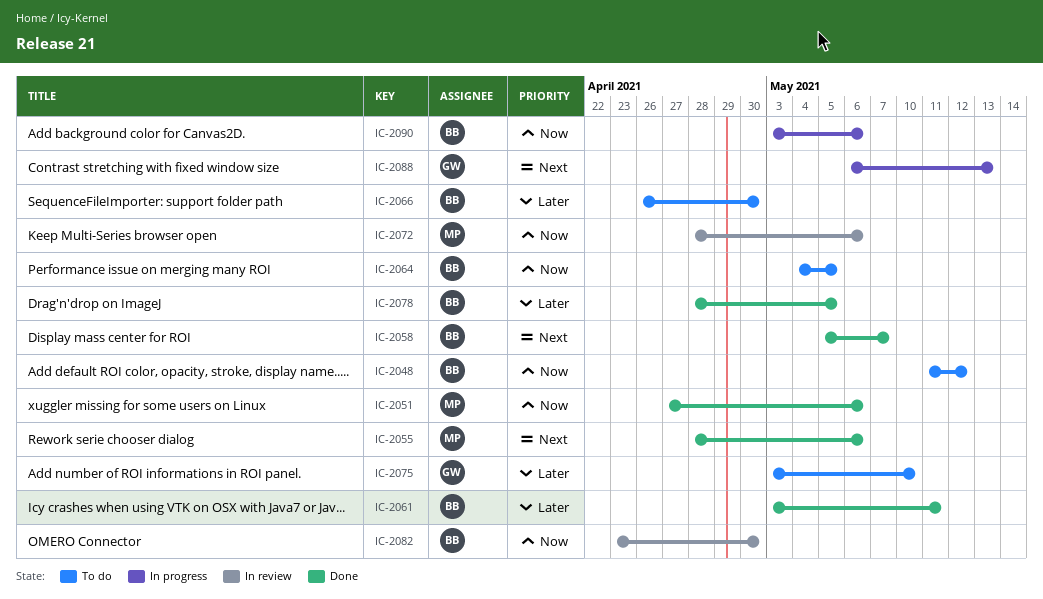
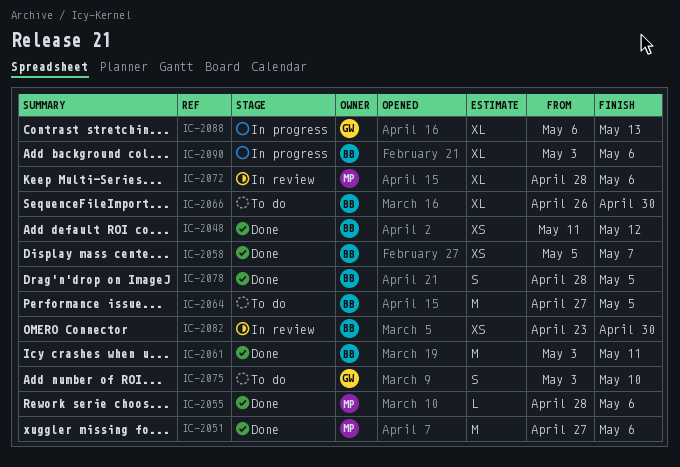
IC-2048, status: To do -> Done
IC-2064, start: May 4 -> Apr 27

